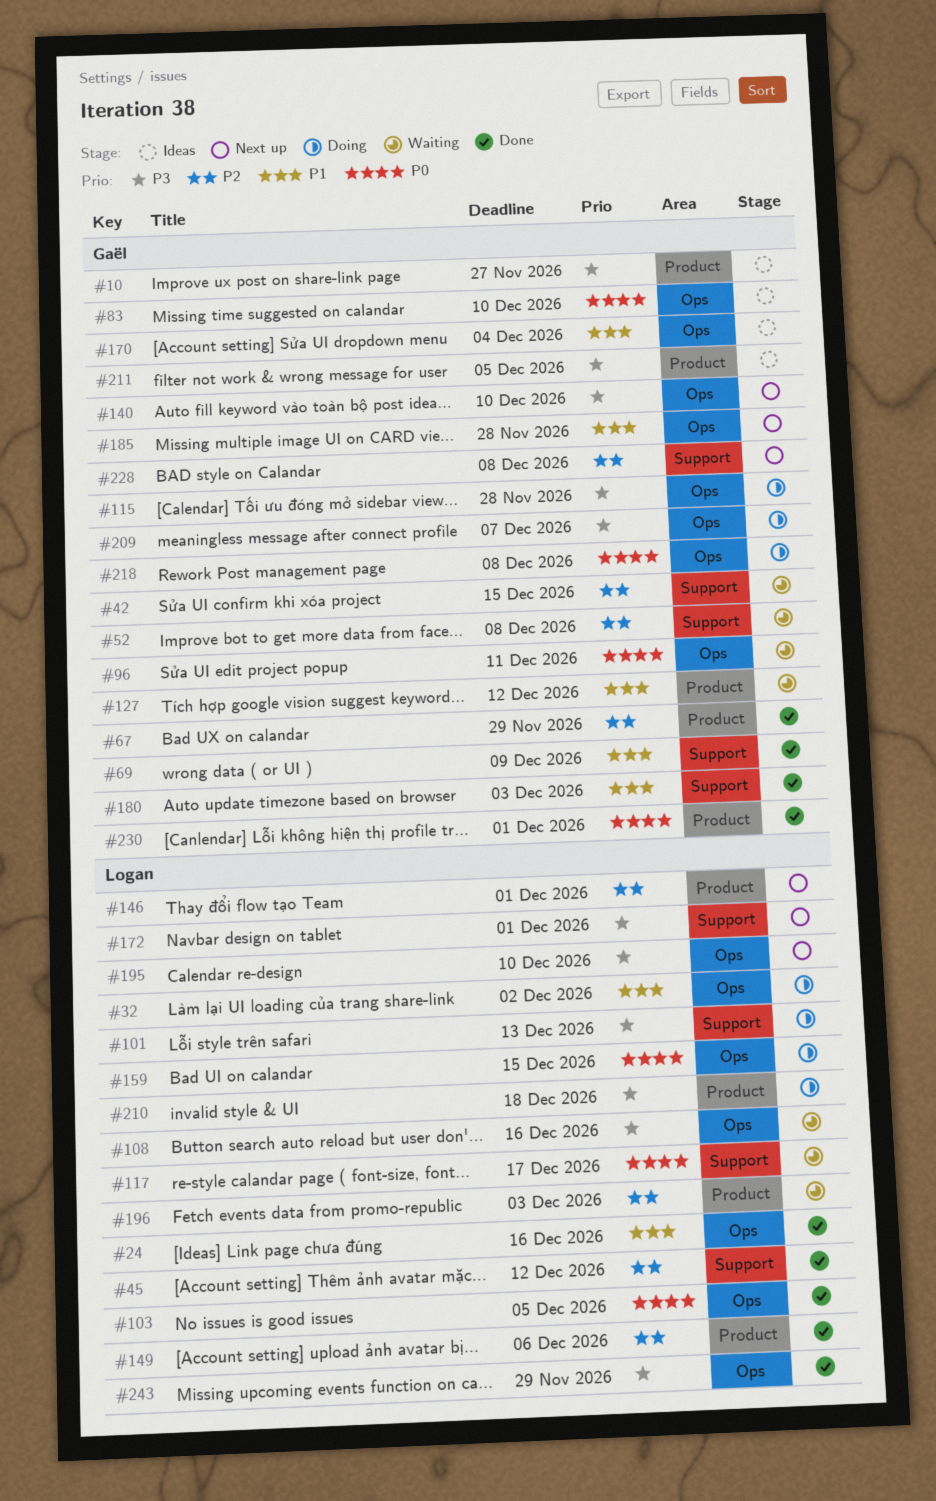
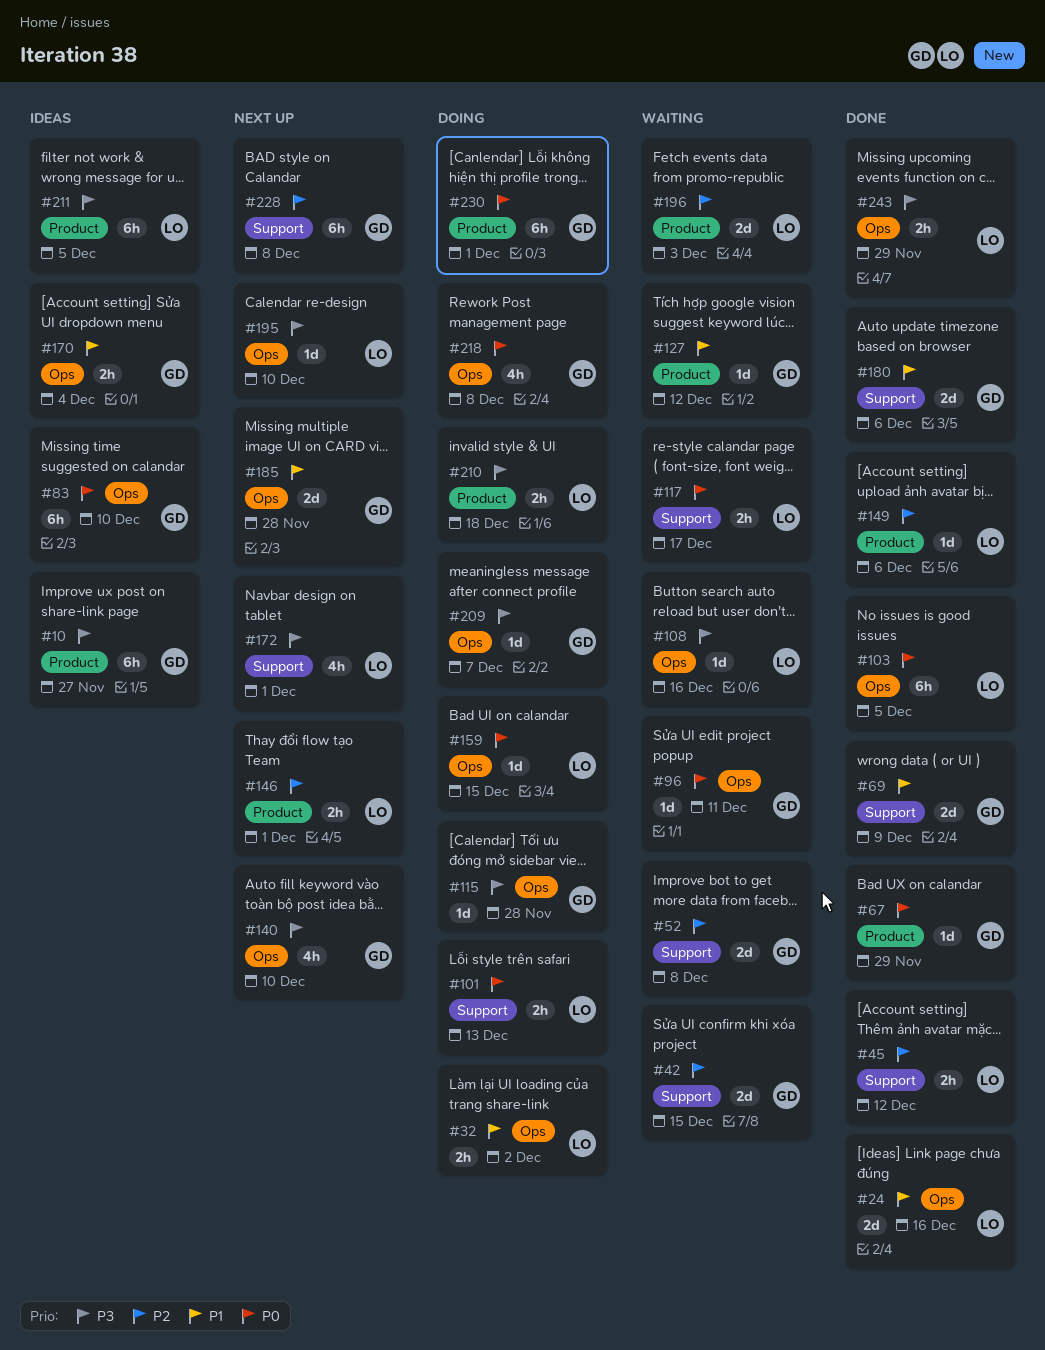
#67, priority: P2 -> P0
#101, priority: P3 -> P0
#180, due: Dec 3 -> Dec 6
#211, owner: Gaël -> Logan
#230, status: Done -> Doing

